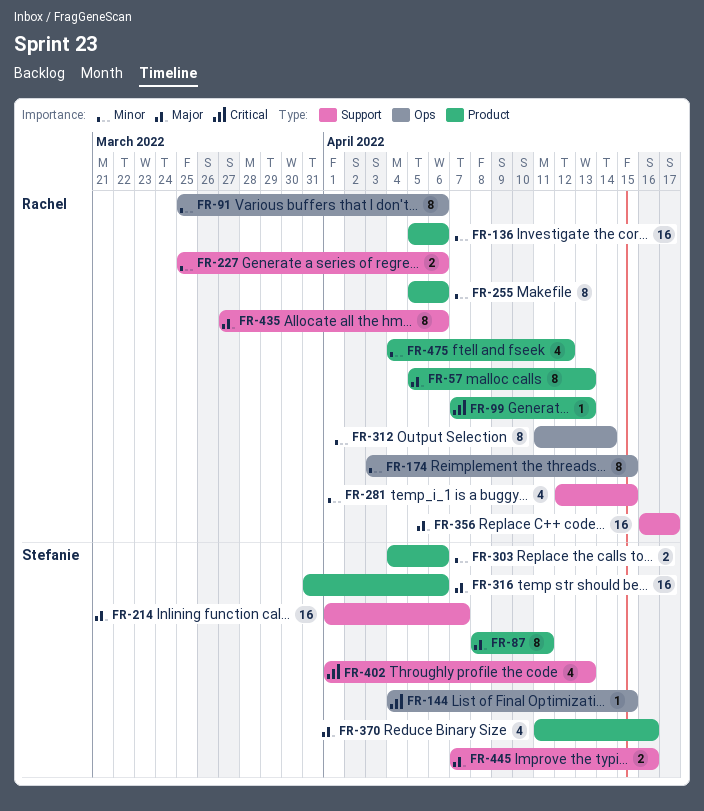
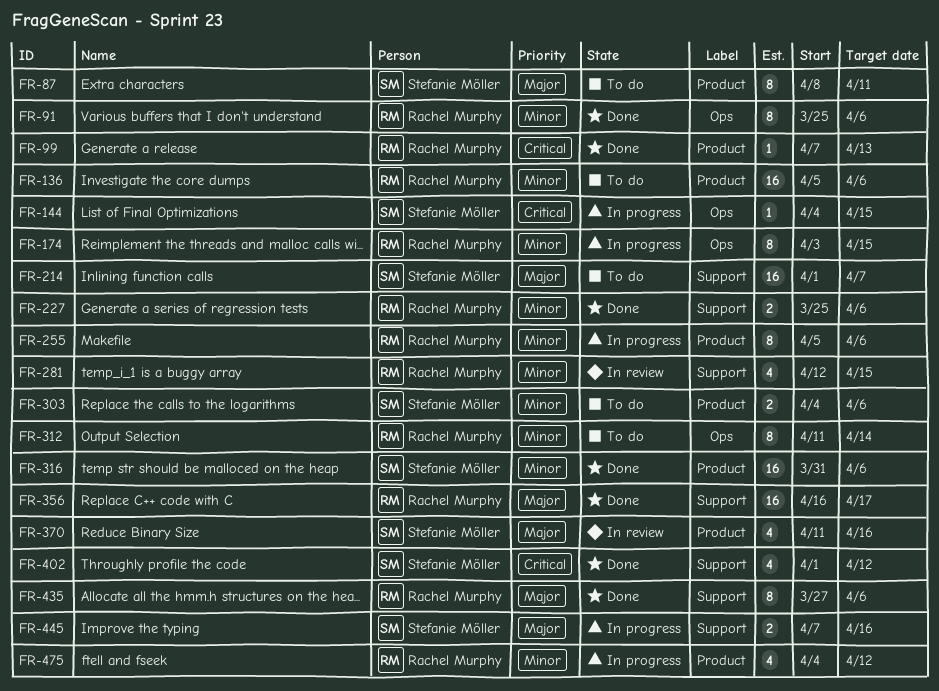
FR-57: present -> none
FR-316, priority: Major -> Minor
FR-402, due: Apr 13 -> Apr 12

